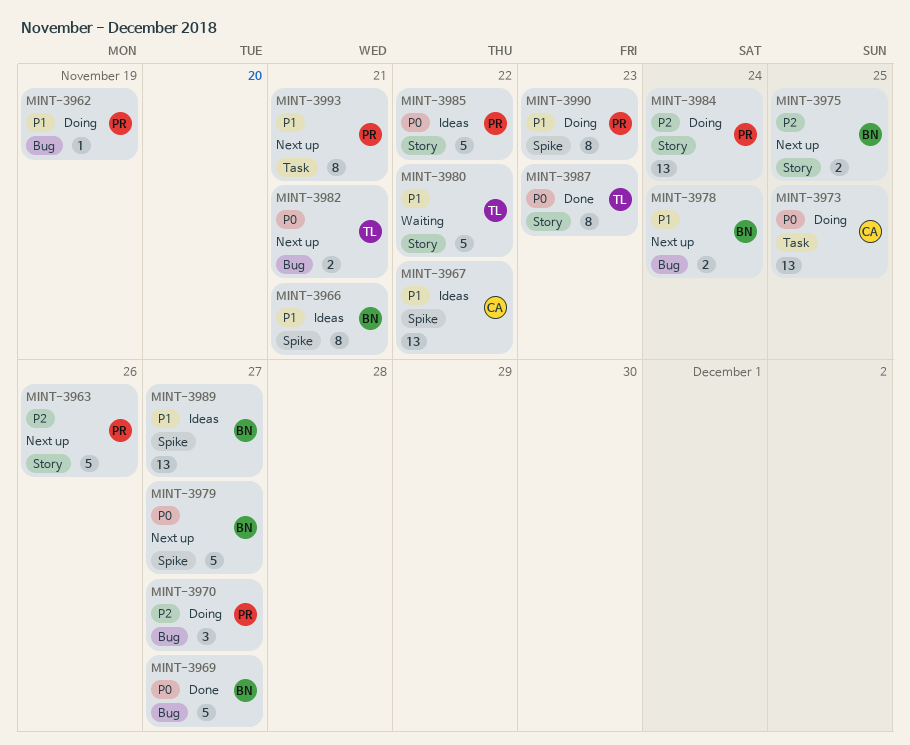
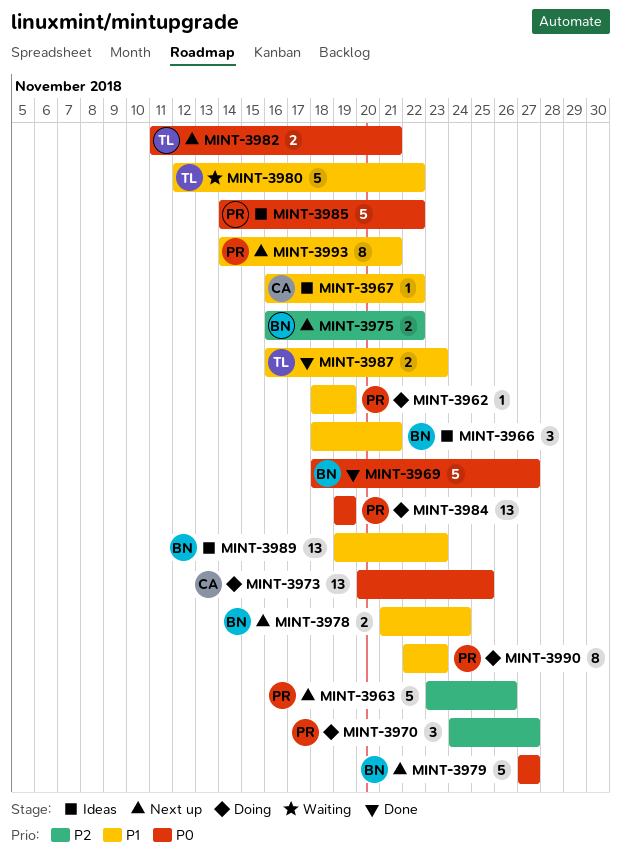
MINT-3966, estimate: 8 -> 3
MINT-3967, estimate: 13 -> 1
MINT-3975, due: Nov 25 -> Nov 22
MINT-3984, priority: P2 -> P0
MINT-3984, due: Nov 24 -> Nov 19
MINT-3987, priority: P0 -> P1
MINT-3987, estimate: 8 -> 2
MINT-3989, due: Nov 27 -> Nov 23

